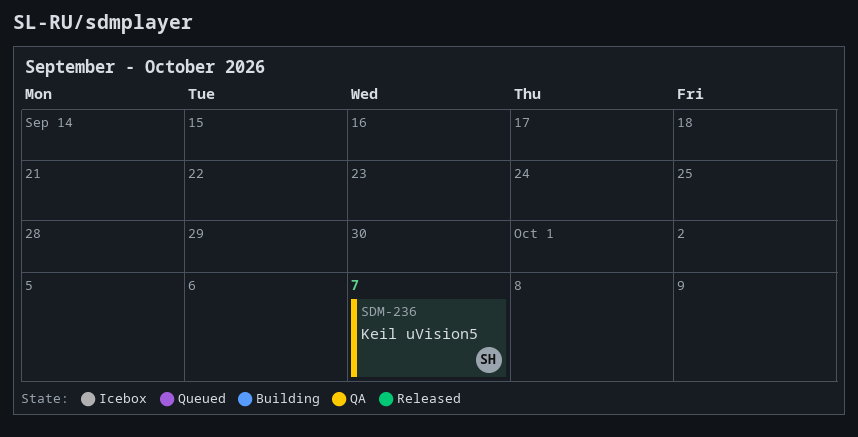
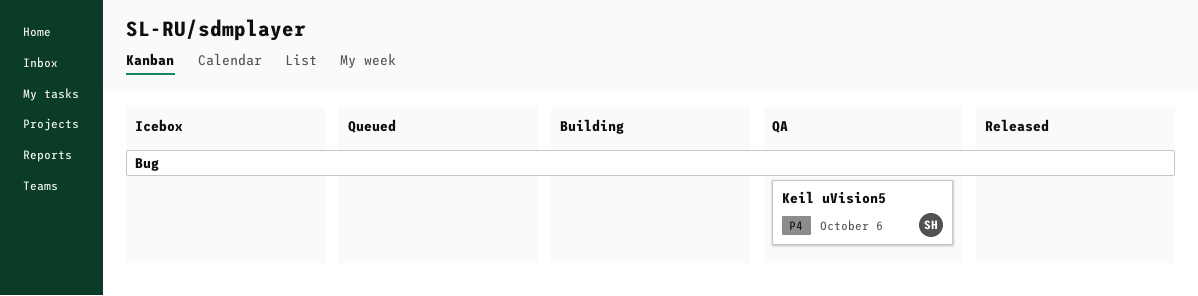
Keil uVision5, due: Oct 7 -> Oct 6

